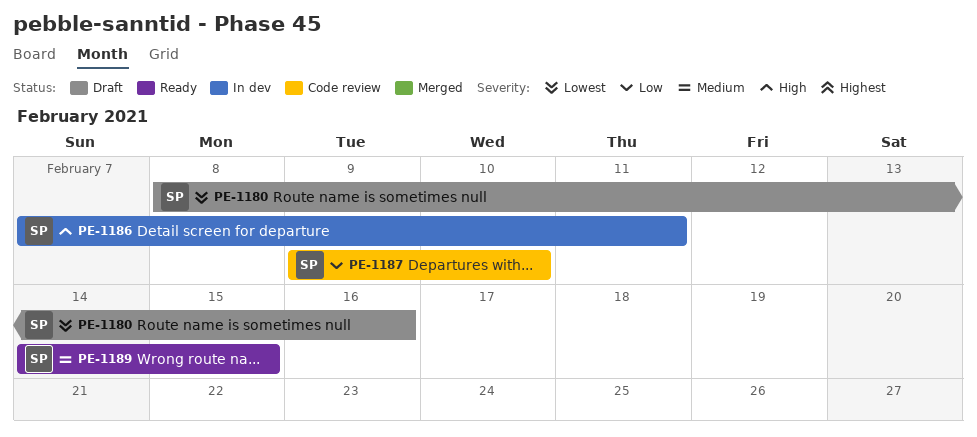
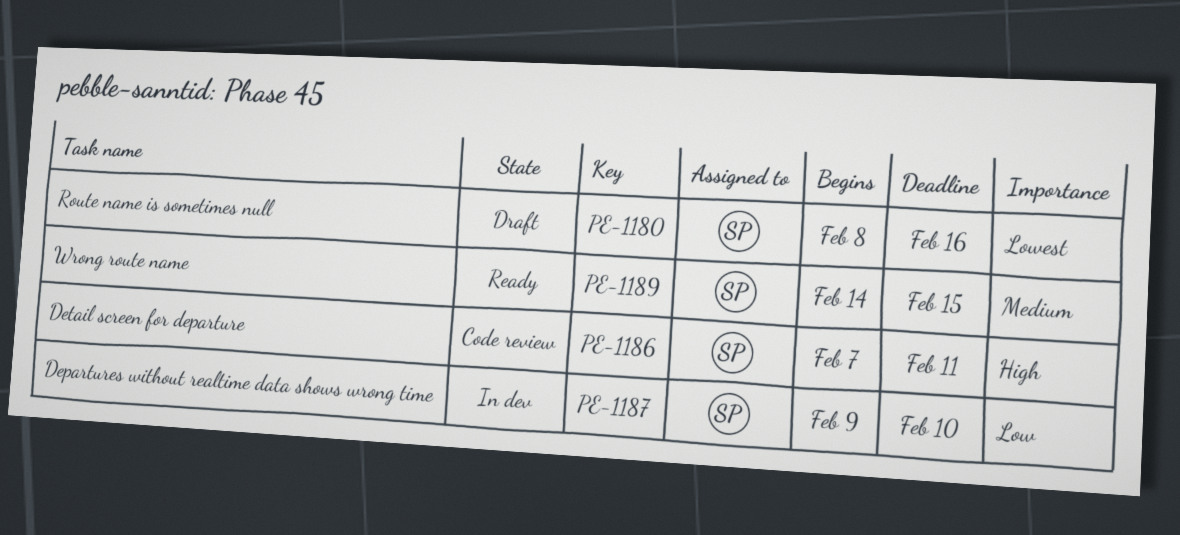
PE-1186, status: In dev -> Code review
PE-1187, status: Code review -> In dev

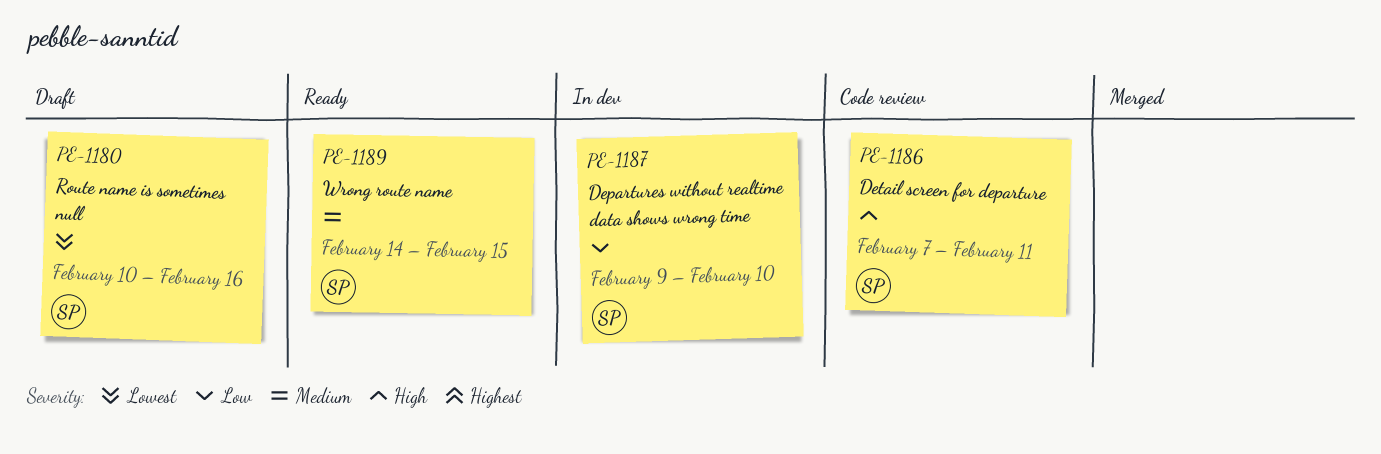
PE-1180, start: Feb 8 -> Feb 10

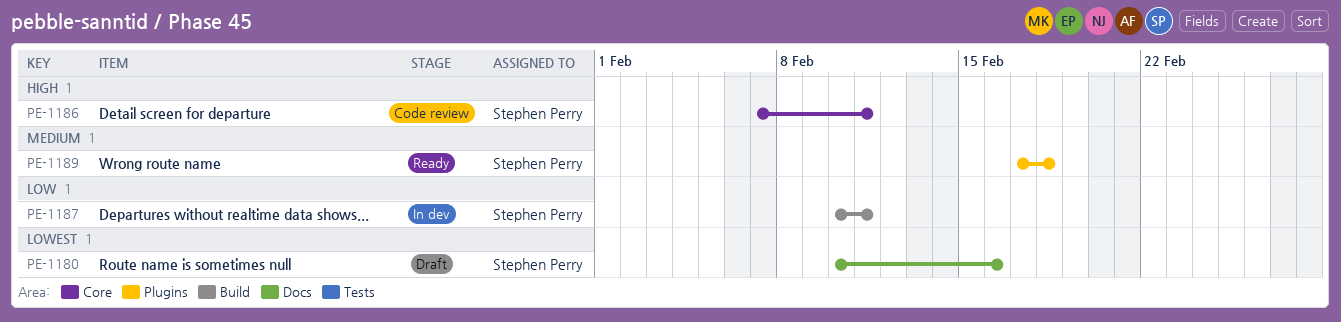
PE-1187, start: Feb 9 -> Feb 10
PE-1187, due: Feb 10 -> Feb 11
PE-1189, start: Feb 14 -> Feb 17
PE-1189, due: Feb 15 -> Feb 18

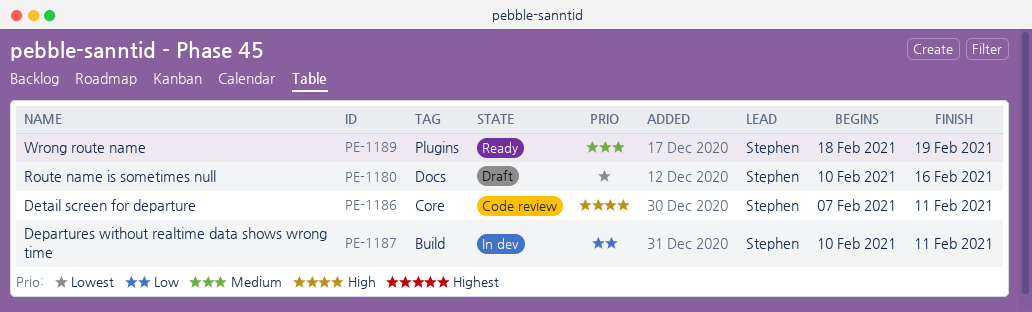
PE-1189, start: Feb 17 -> Feb 18
PE-1189, due: Feb 18 -> Feb 19

